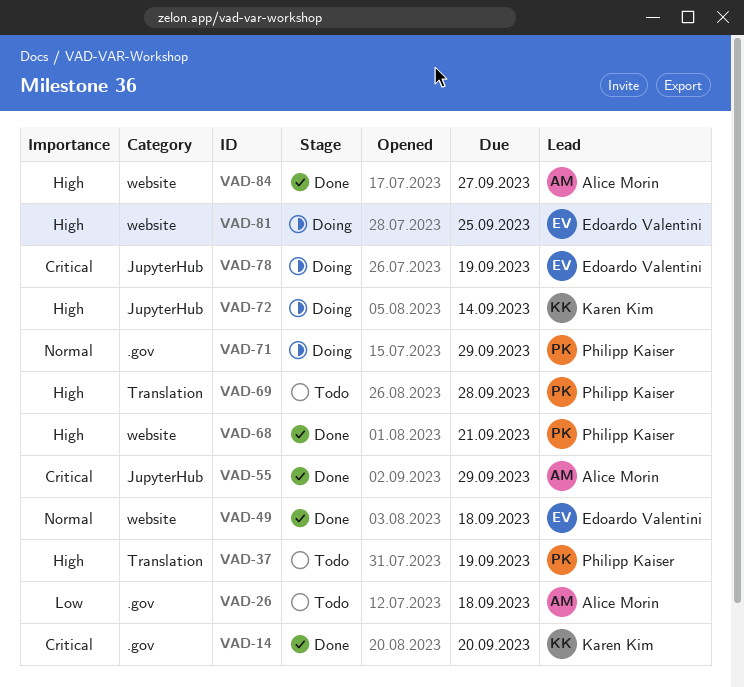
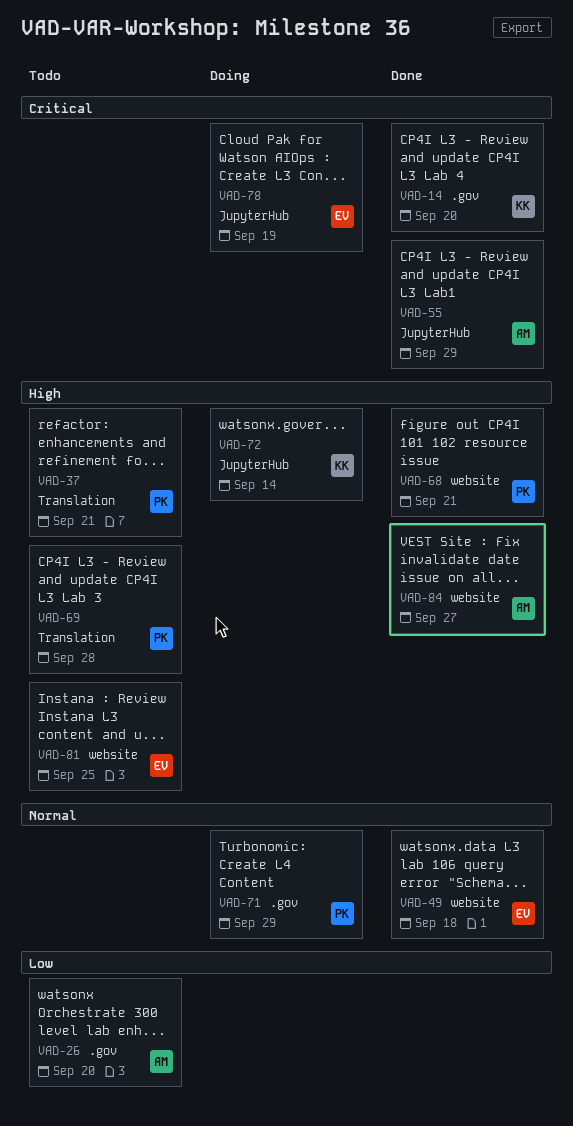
VAD-26, due: Sep 18 -> Sep 20
VAD-37, due: Sep 19 -> Sep 21
VAD-81, status: Doing -> Todo

